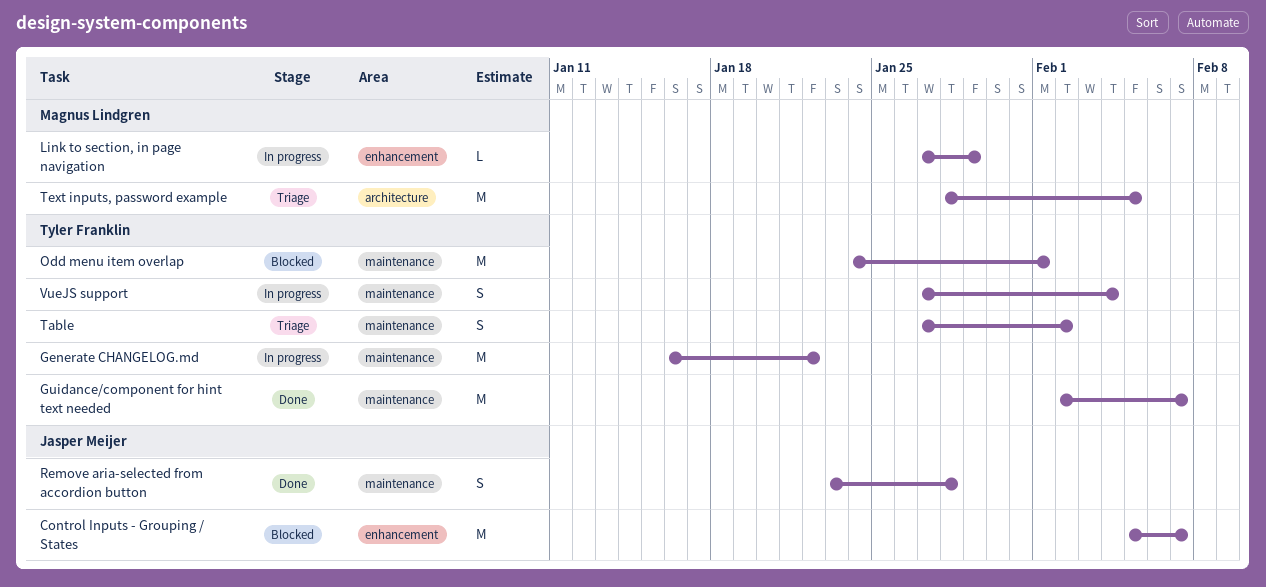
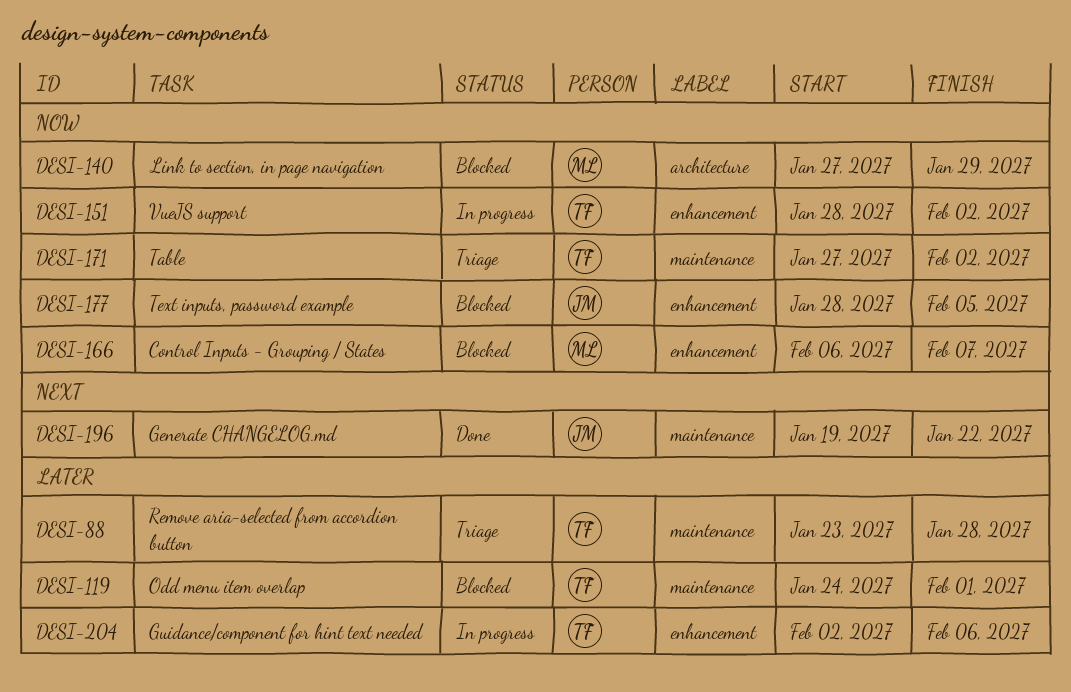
Control Inputs - Grouping / States, owner: Jasper Meijer -> Magnus Lindgren
Control Inputs - Grouping / States, start: Feb 5 -> Feb 6
Generate CHANGELOG.md, status: In progress -> Done
Generate CHANGELOG.md, owner: Tyler Franklin -> Jasper Meijer
Generate CHANGELOG.md, start: Jan 16 -> Jan 19
Guidance/component for hint text needed, status: Done -> In progress
Guidance/component for hint text needed, label: maintenance -> enhancement
Guidance/component for hint text needed, due: Feb 7 -> Feb 6
Link to section, in page navigation, status: In progress -> Blocked
Link to section, in page navigation, label: enhancement -> architecture
Remove aria-selected from accordion button, status: Done -> Triage
Remove aria-selected from accordion button, owner: Jasper Meijer -> Tyler Franklin
Text inputs, password example, status: Triage -> Blocked
Text inputs, password example, owner: Magnus Lindgren -> Jasper Meijer
Text inputs, password example, label: architecture -> enhancement
VueJS support, label: maintenance -> enhancement
VueJS support, start: Jan 27 -> Jan 28
VueJS support, due: Feb 4 -> Feb 2

